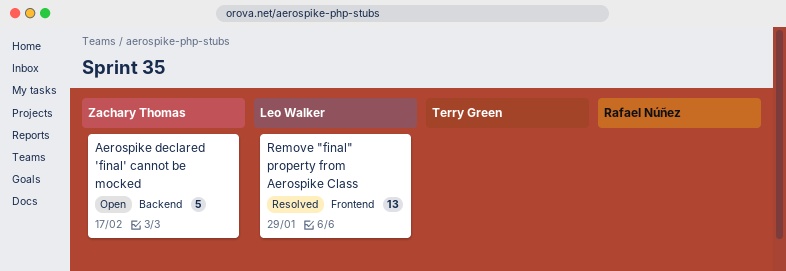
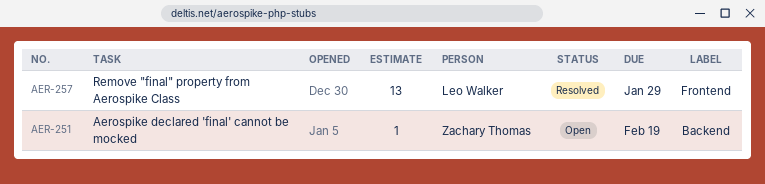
Aerospike declared 'final' cannot be mocked, estimate: 5 -> 1
Aerospike declared 'final' cannot be mocked, due: Feb 17 -> Feb 19

